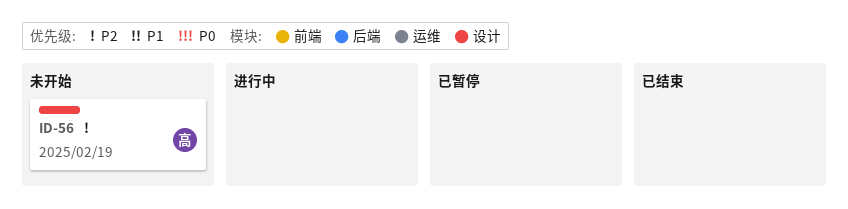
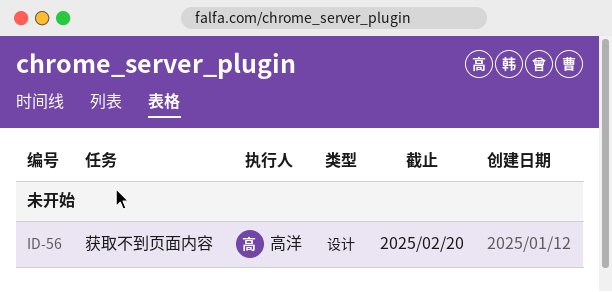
ID-56, due: Feb 19 -> Feb 20

